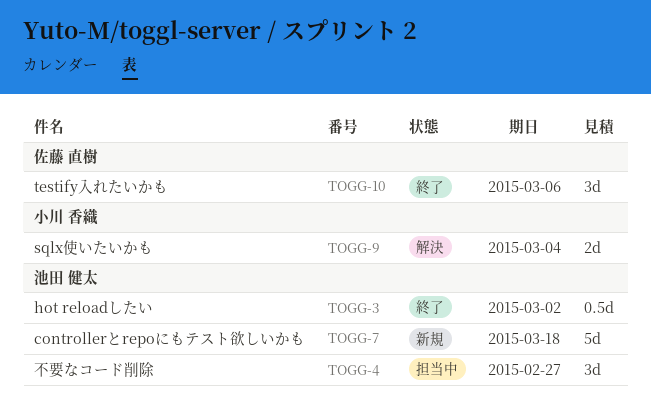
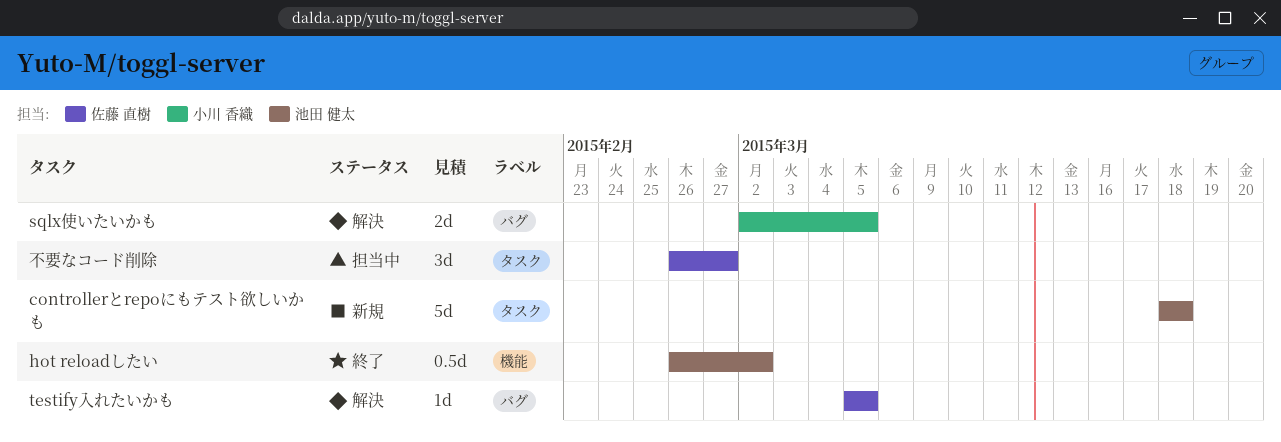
sqlx使いたいかも, due: Mar 4 -> Mar 5
testify入れたいかも, status: 終了 -> 解決
testify入れたいかも, estimate: 3d -> 1d
testify入れたいかも, due: Mar 6 -> Mar 5
不要なコード削除, owner: 池田 健太 -> 佐藤 直樹

